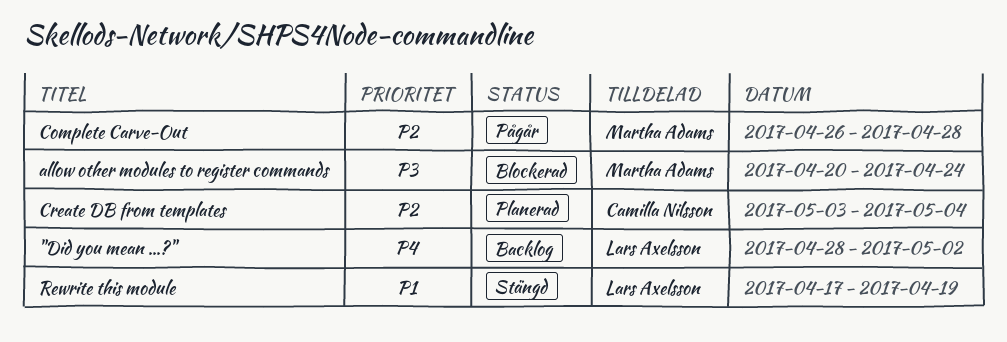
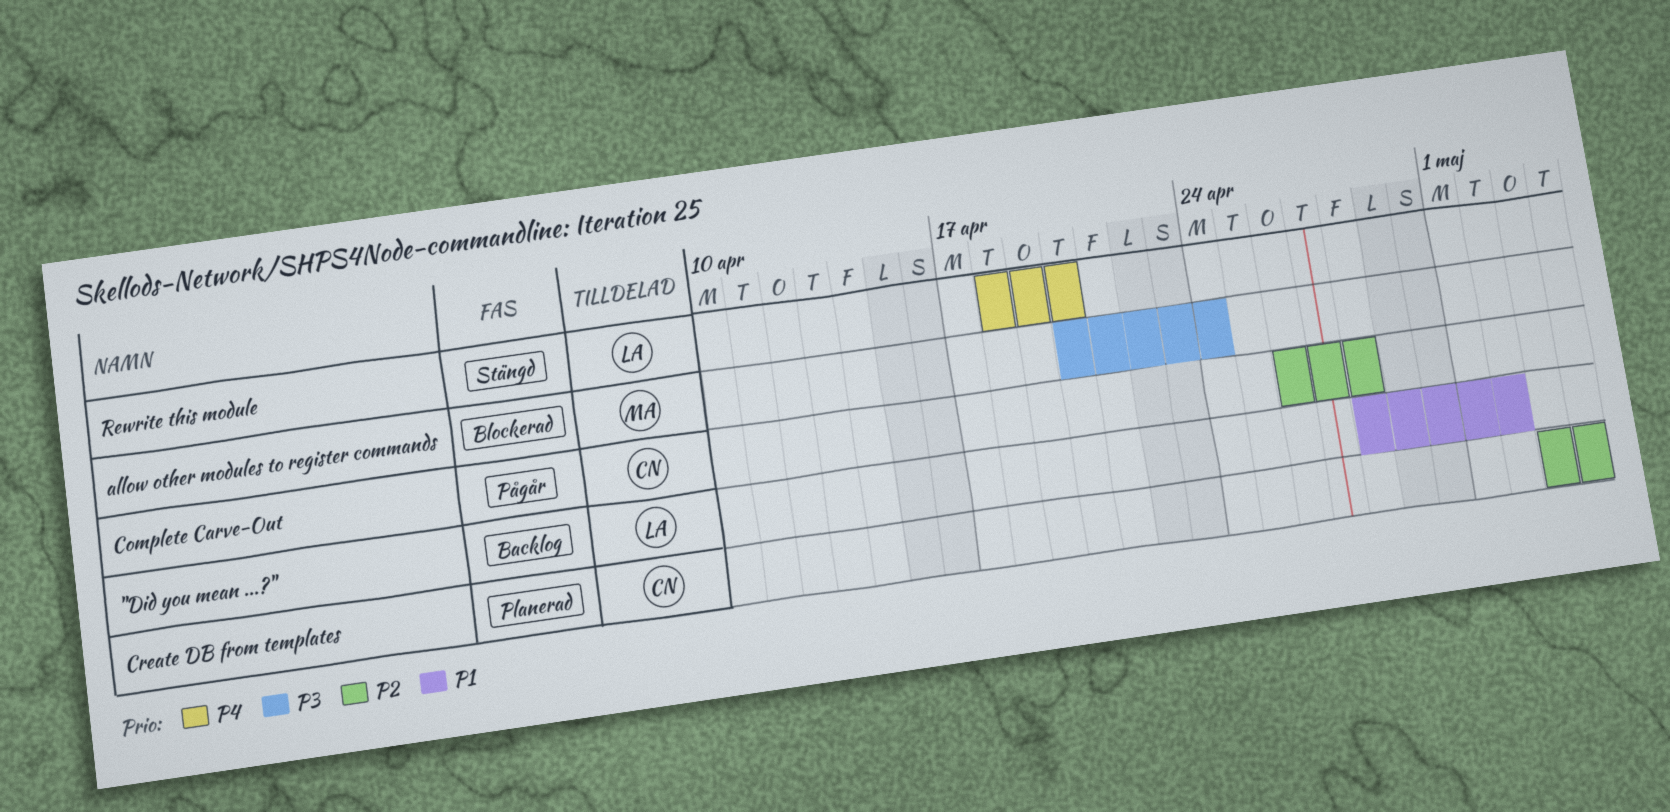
"Did you mean ...?", priority: P4 -> P1
Complete Carve-Out, owner: Martha Adams -> Camilla Nilsson
Rewrite this module, priority: P1 -> P4
Rewrite this module, start: Apr 17 -> Apr 18
Rewrite this module, due: Apr 19 -> Apr 20

